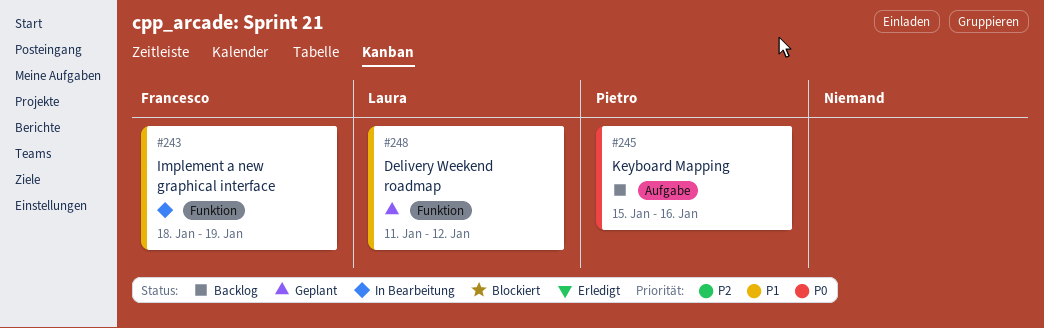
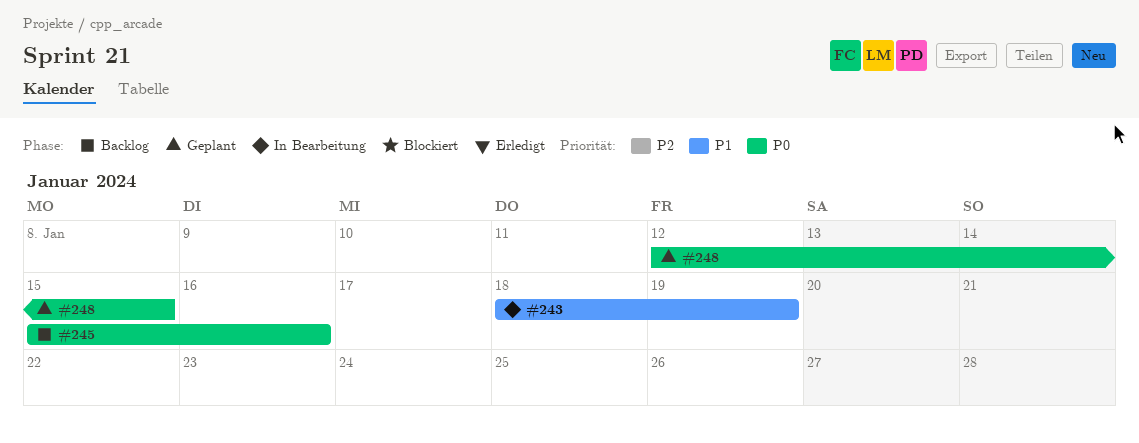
#248, priority: P1 -> P0
#248, start: Jan 11 -> Jan 12
#248, due: Jan 12 -> Jan 15

